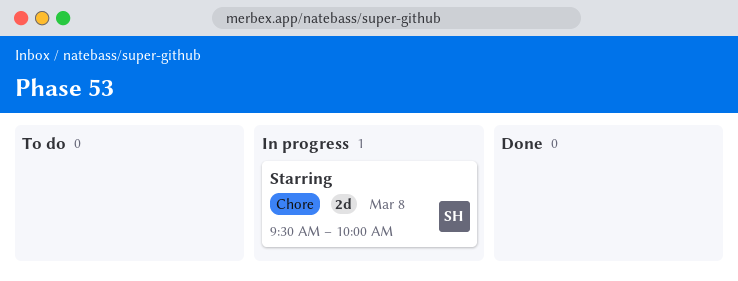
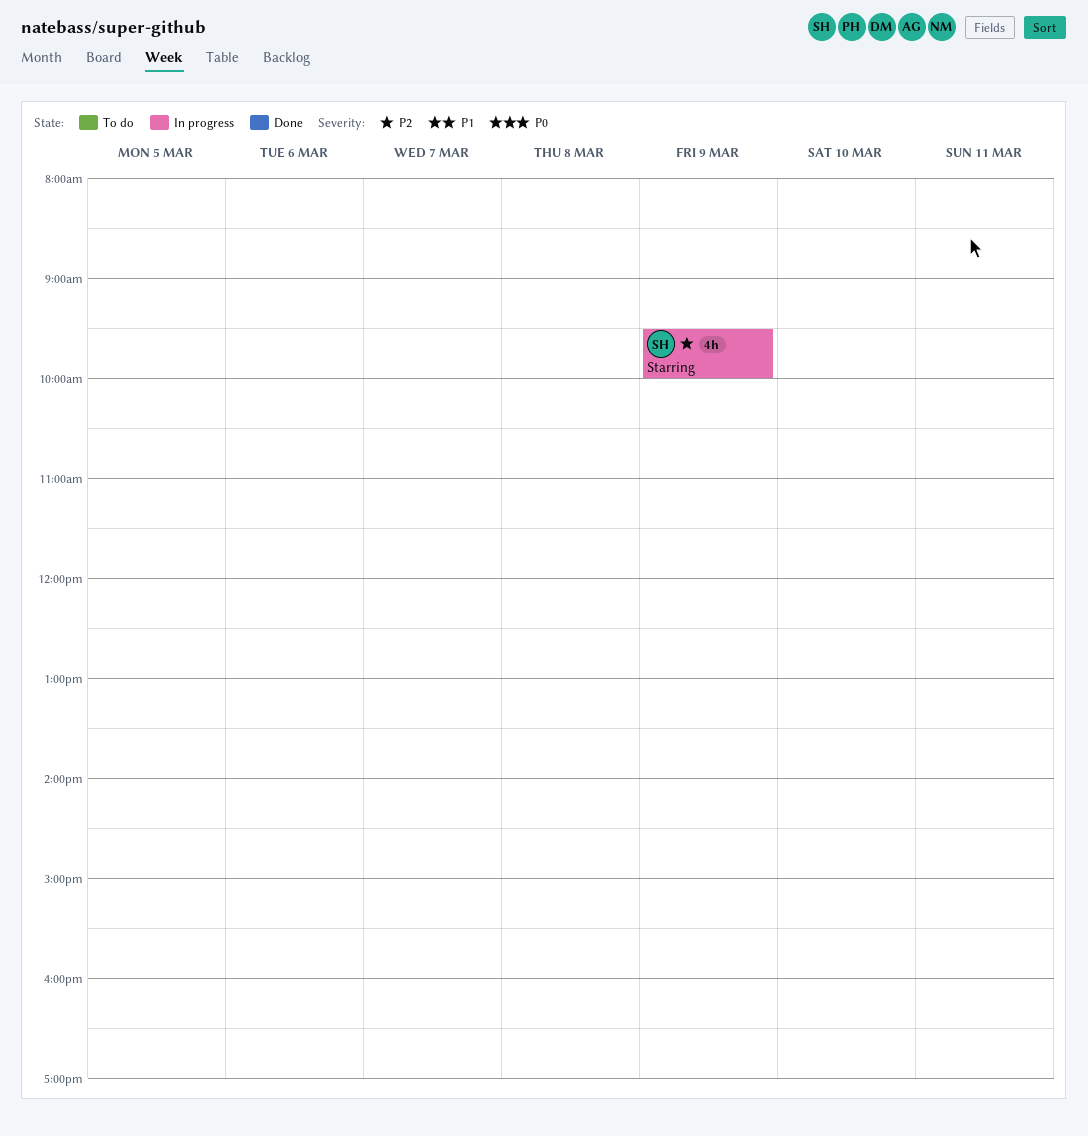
Starring, estimate: 2d -> 4h
Starring, day: Mar 8 -> Mar 9

